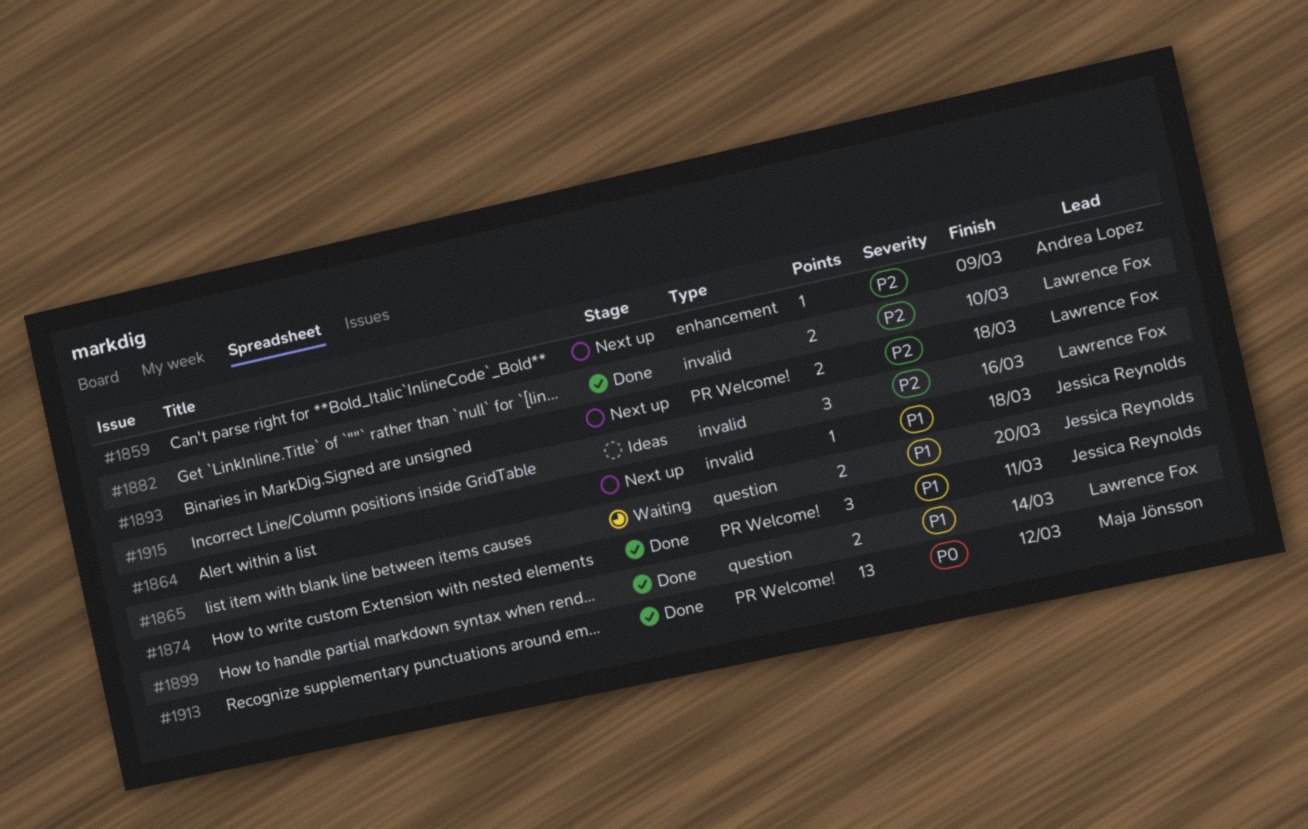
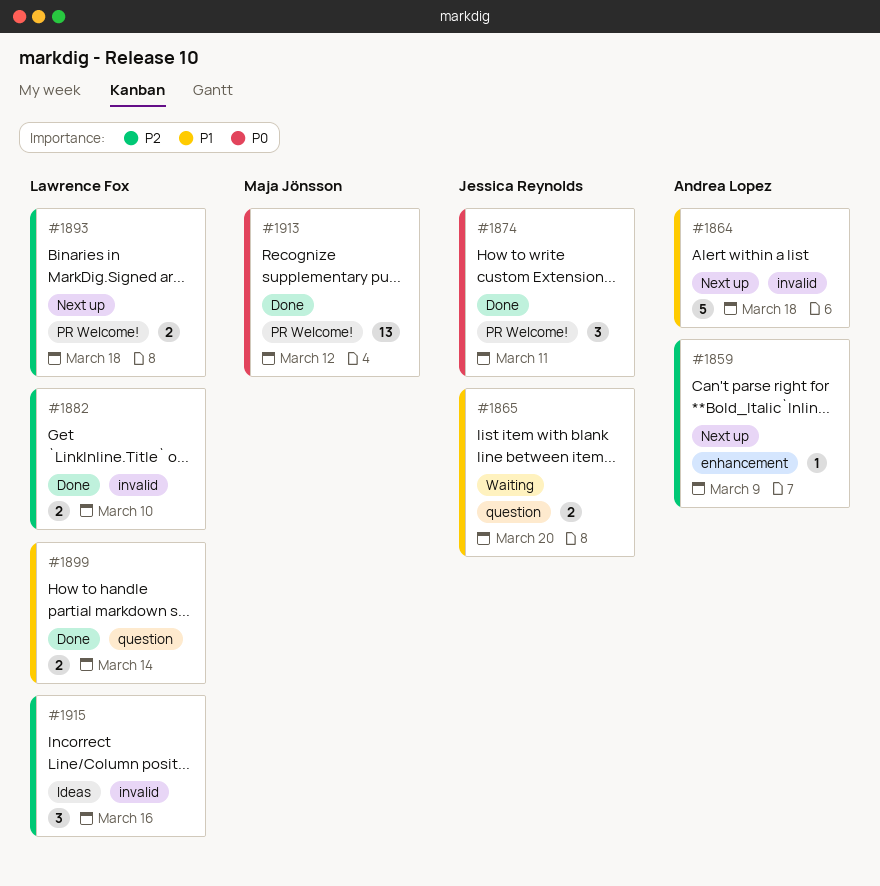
#1864, owner: Jessica Reynolds -> Andrea Lopez
#1864, estimate: 1 -> 5
#1874, priority: P1 -> P0

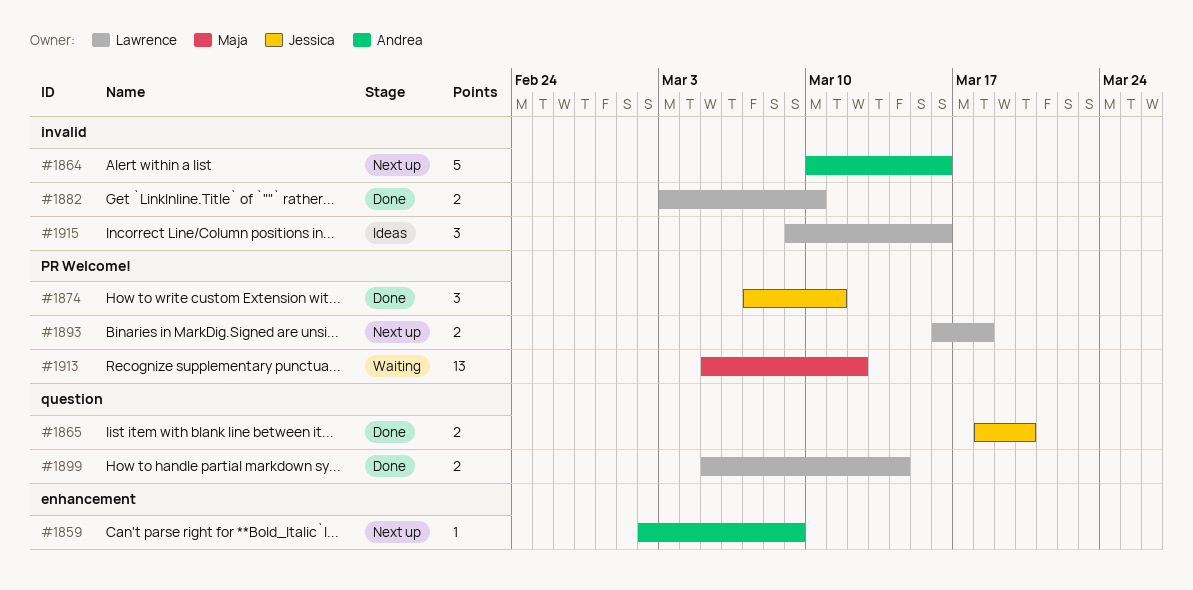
#1864, due: Mar 18 -> Mar 16
#1865, status: Waiting -> Done
#1913, status: Done -> Waiting

